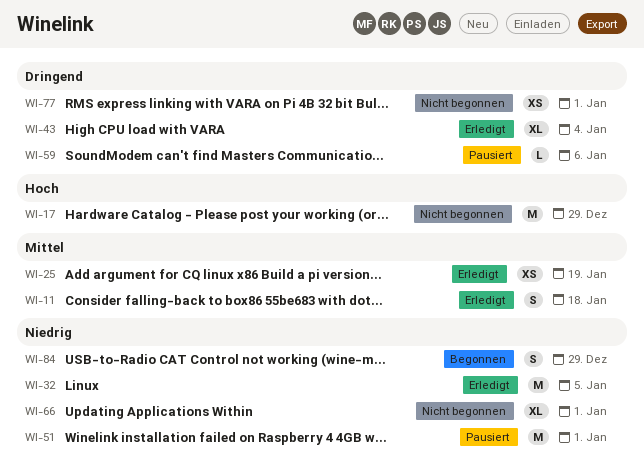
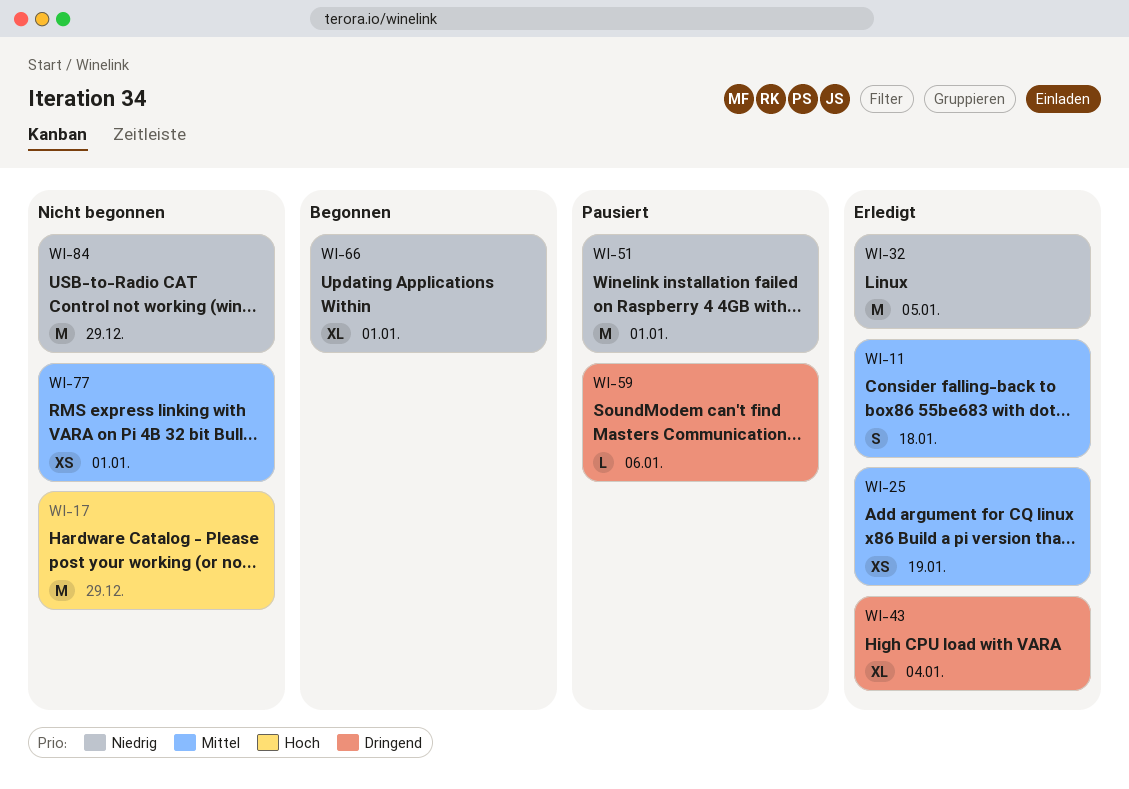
WI-66, status: Nicht begonnen -> Begonnen
WI-77, priority: Dringend -> Mittel
WI-84, status: Begonnen -> Nicht begonnen
WI-84, estimate: S -> M

